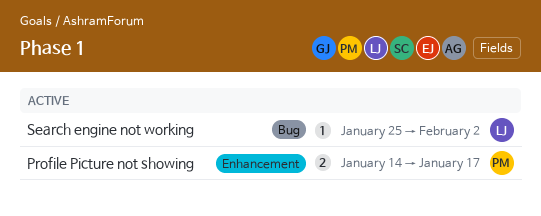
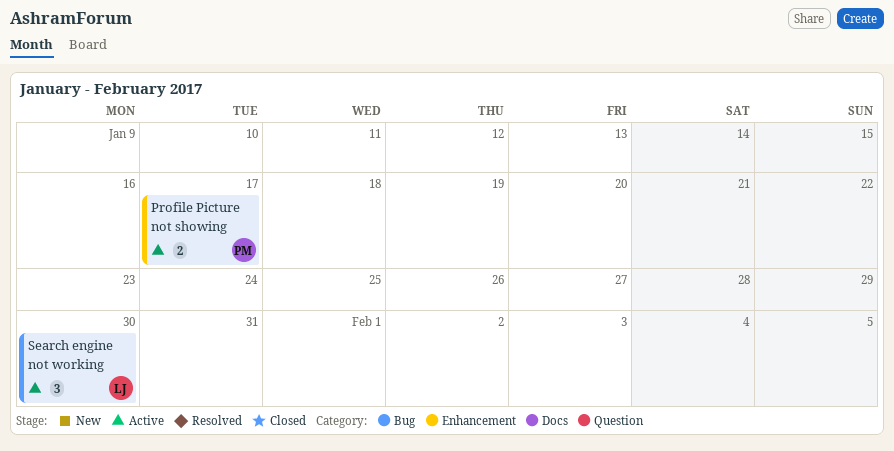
Search engine not working, estimate: 1 -> 3
Search engine not working, due: Feb 2 -> Jan 30

